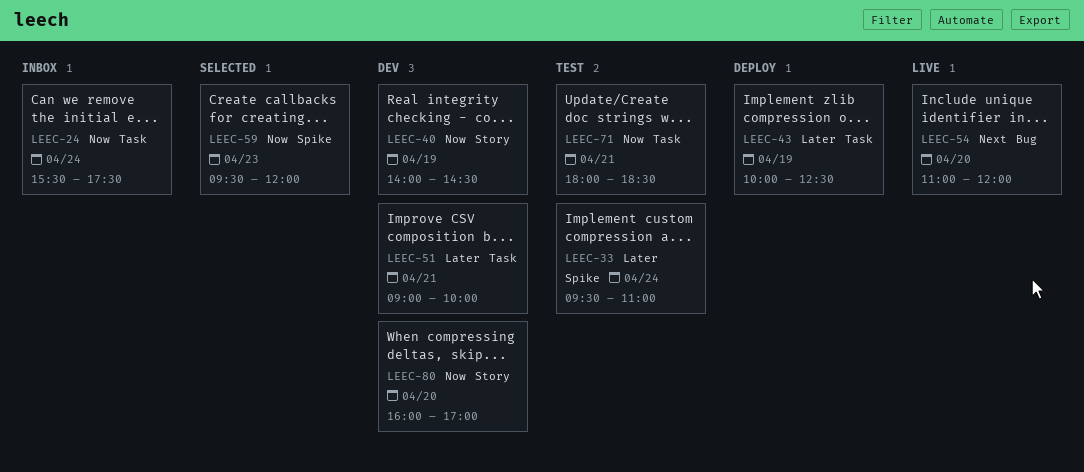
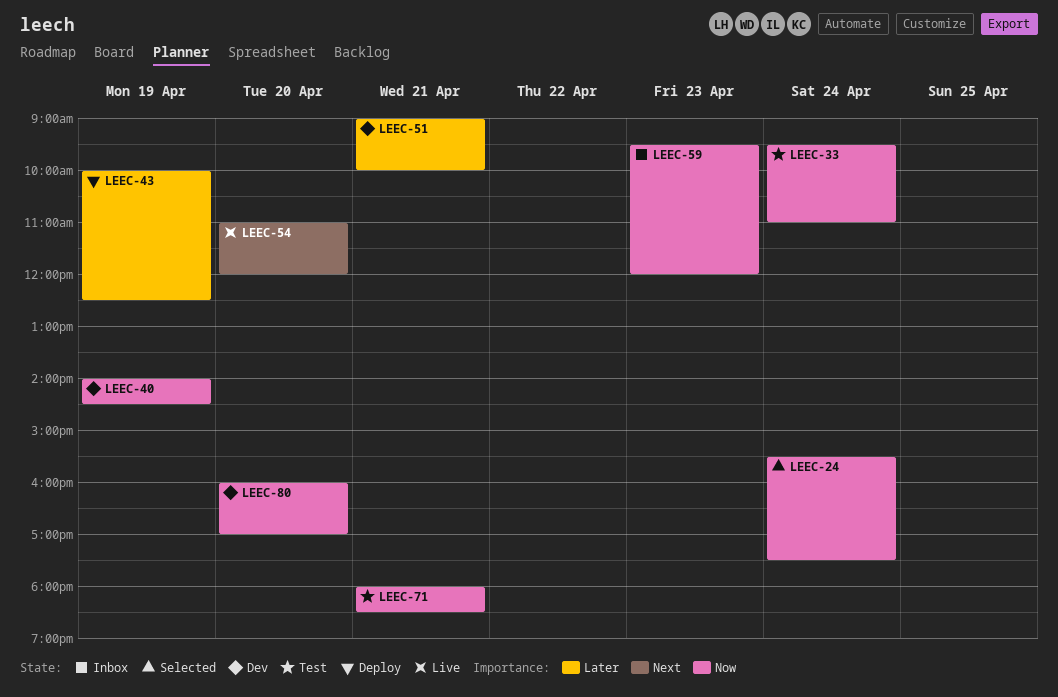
LEEC-24, status: Inbox -> Selected
LEEC-33, priority: Later -> Now
LEEC-59, status: Selected -> Inbox

